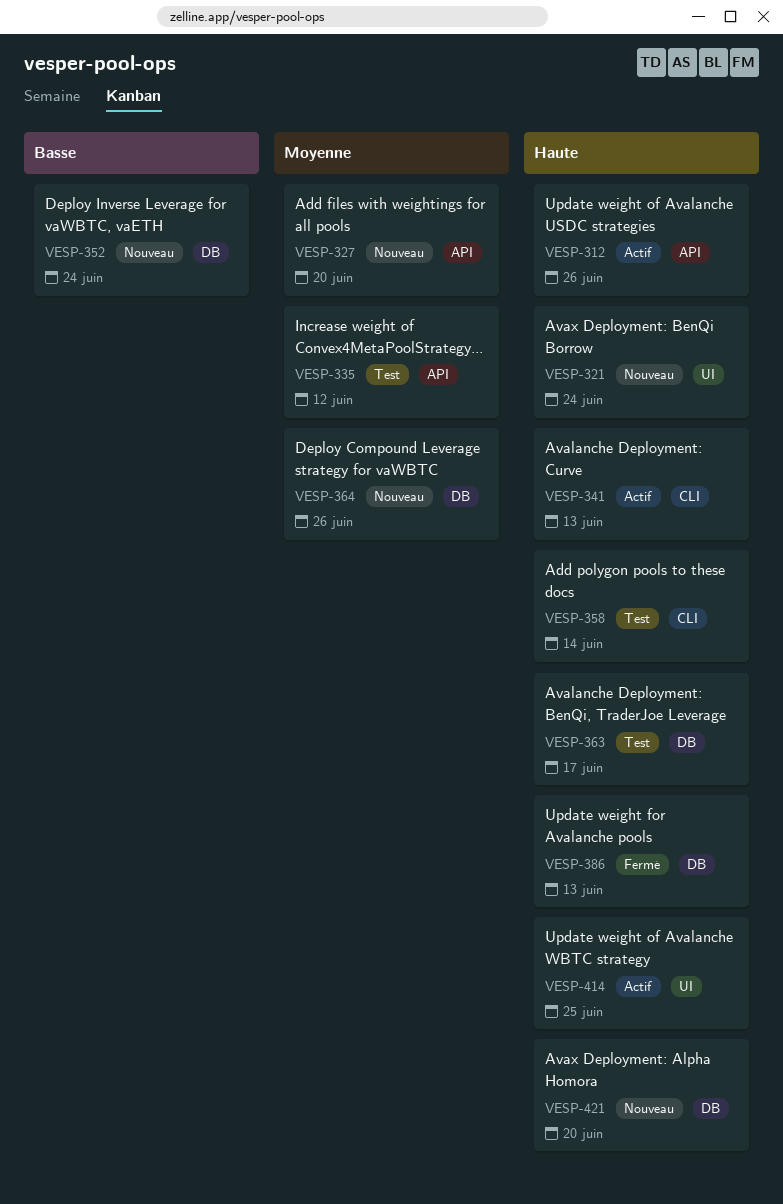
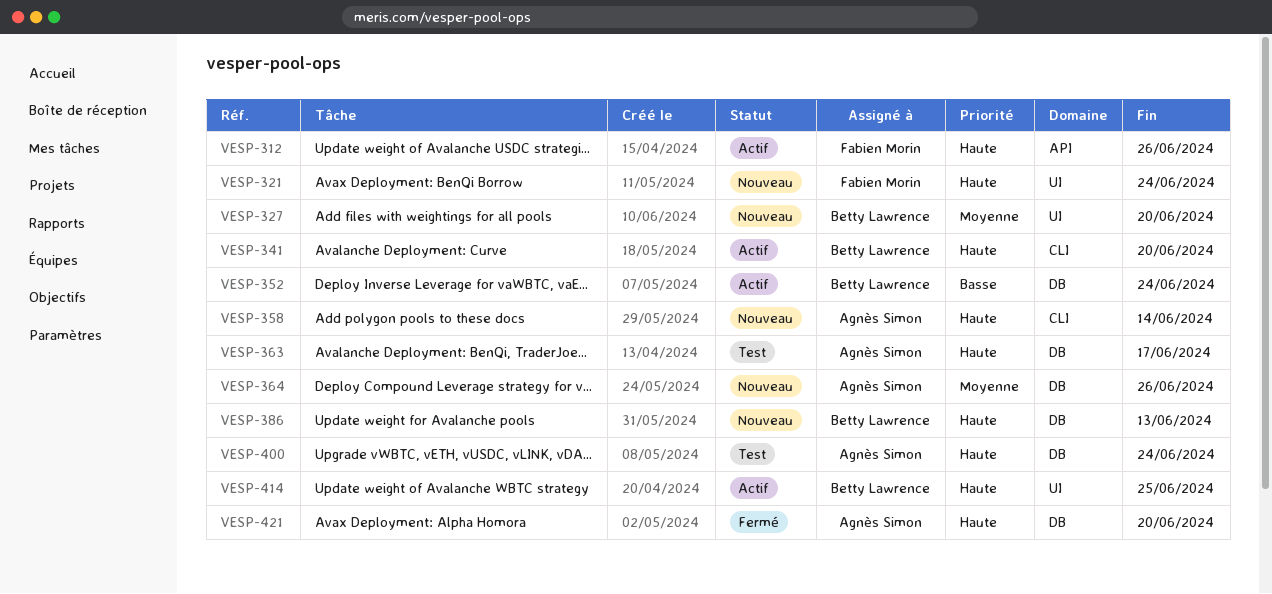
VESP-327, label: API -> UI
VESP-335: present -> none
VESP-341, due: Jun 13 -> Jun 20
VESP-352, status: Nouveau -> Actif
VESP-358, status: Test -> Nouveau
VESP-386, status: Fermé -> Nouveau
VESP-400: none -> present
VESP-421, status: Nouveau -> Fermé

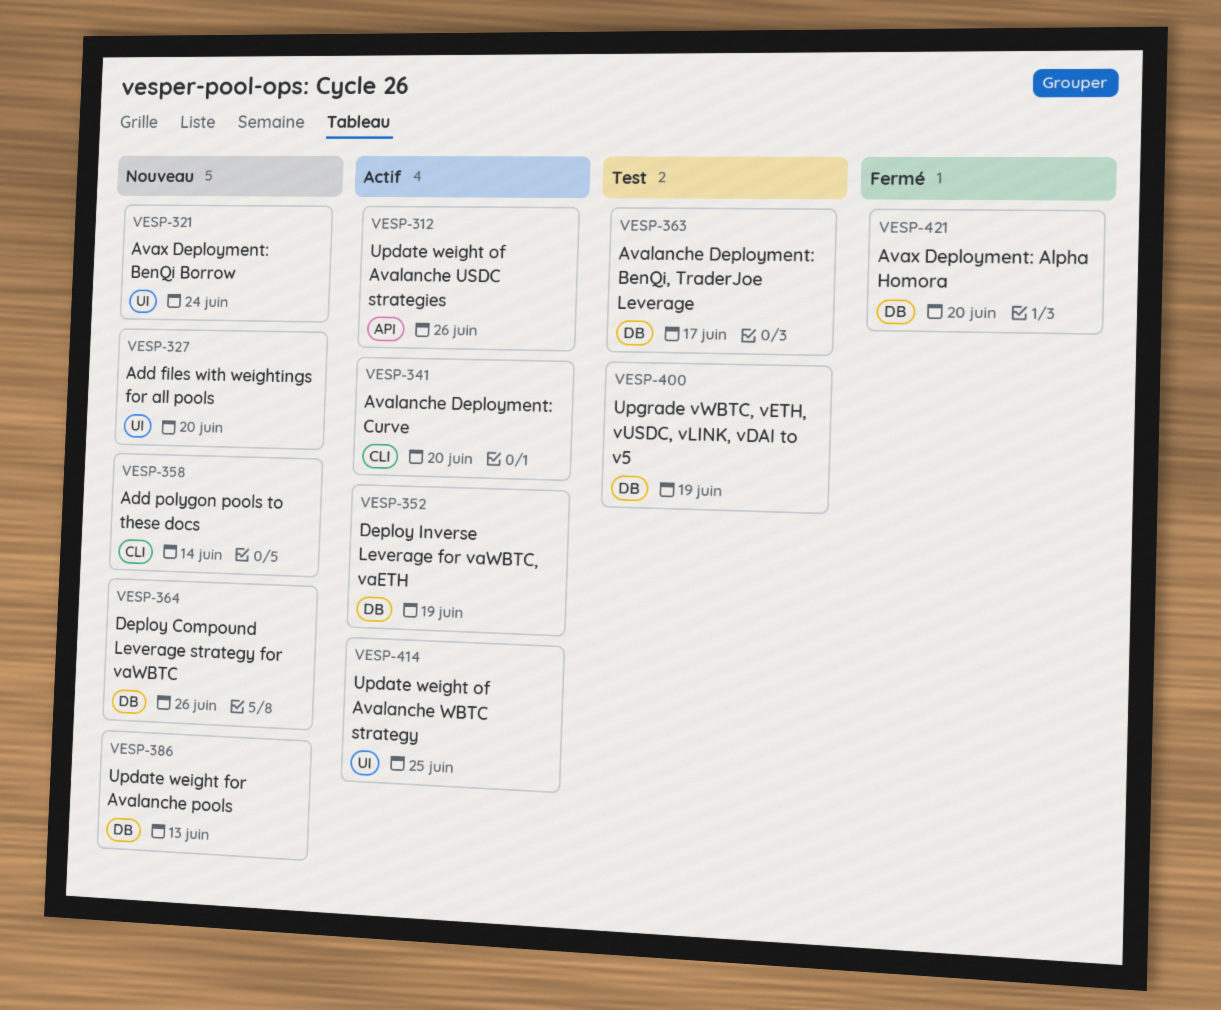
VESP-352, due: Jun 24 -> Jun 19
VESP-400, due: Jun 24 -> Jun 19

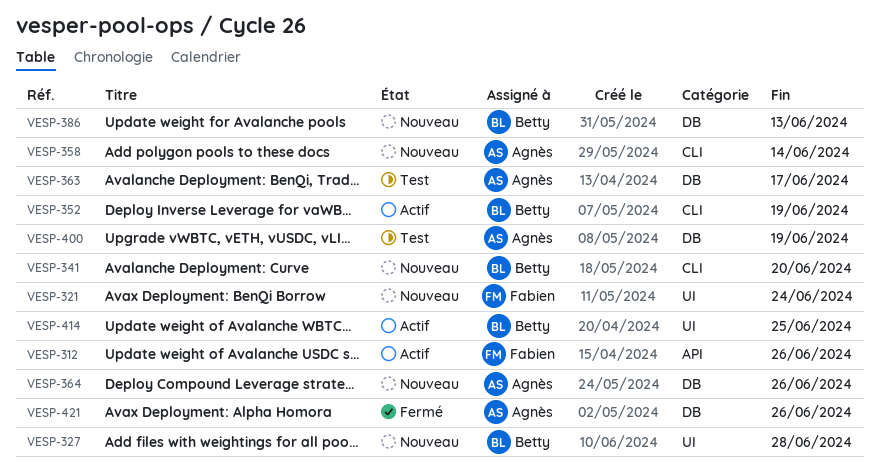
VESP-327, due: Jun 20 -> Jun 28
VESP-341, status: Actif -> Nouveau
VESP-352, label: DB -> CLI
VESP-421, due: Jun 20 -> Jun 26

